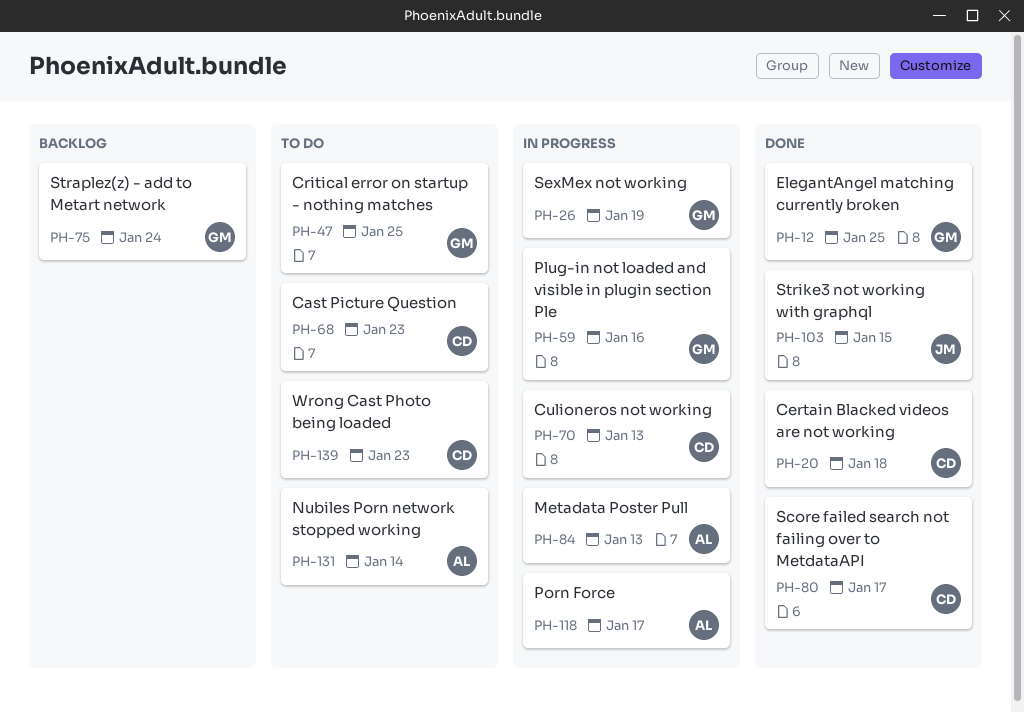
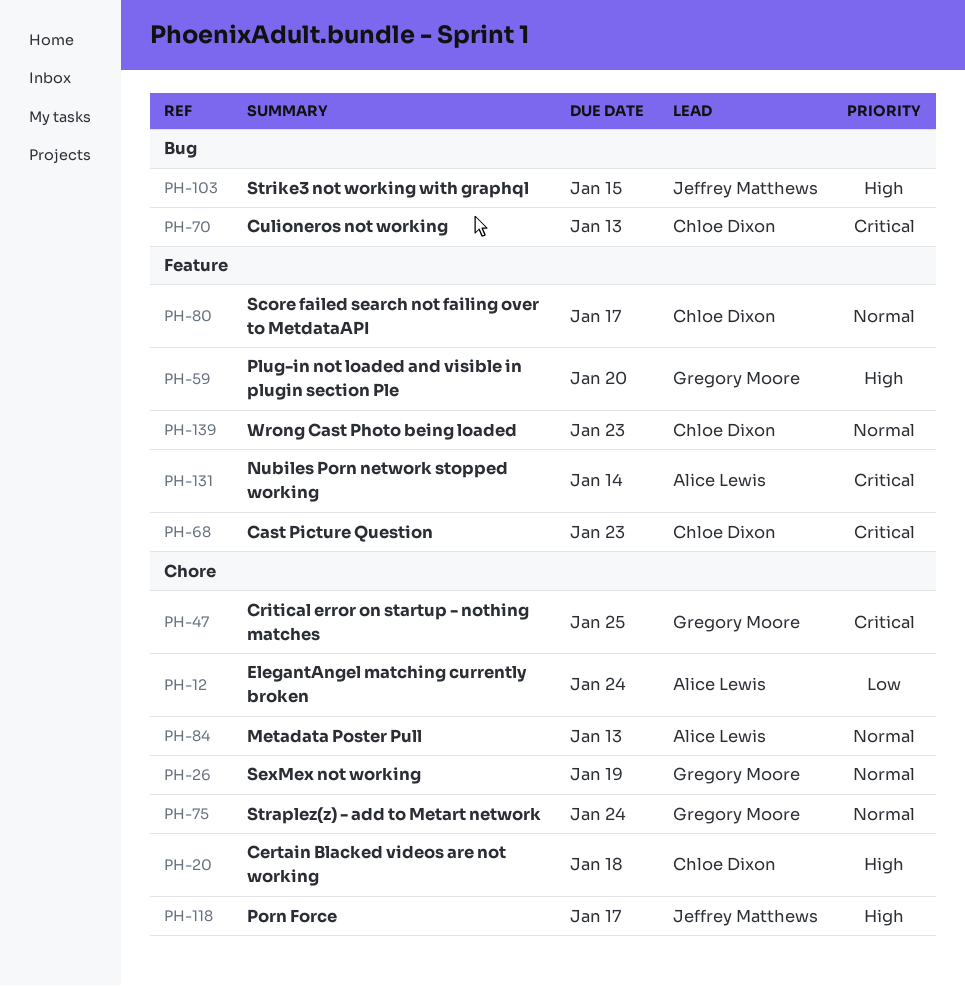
PH-12, owner: Gregory Moore -> Alice Lewis
PH-12, due: Jan 25 -> Jan 24
PH-59, due: Jan 16 -> Jan 20
PH-118, owner: Alice Lewis -> Jeffrey Matthews

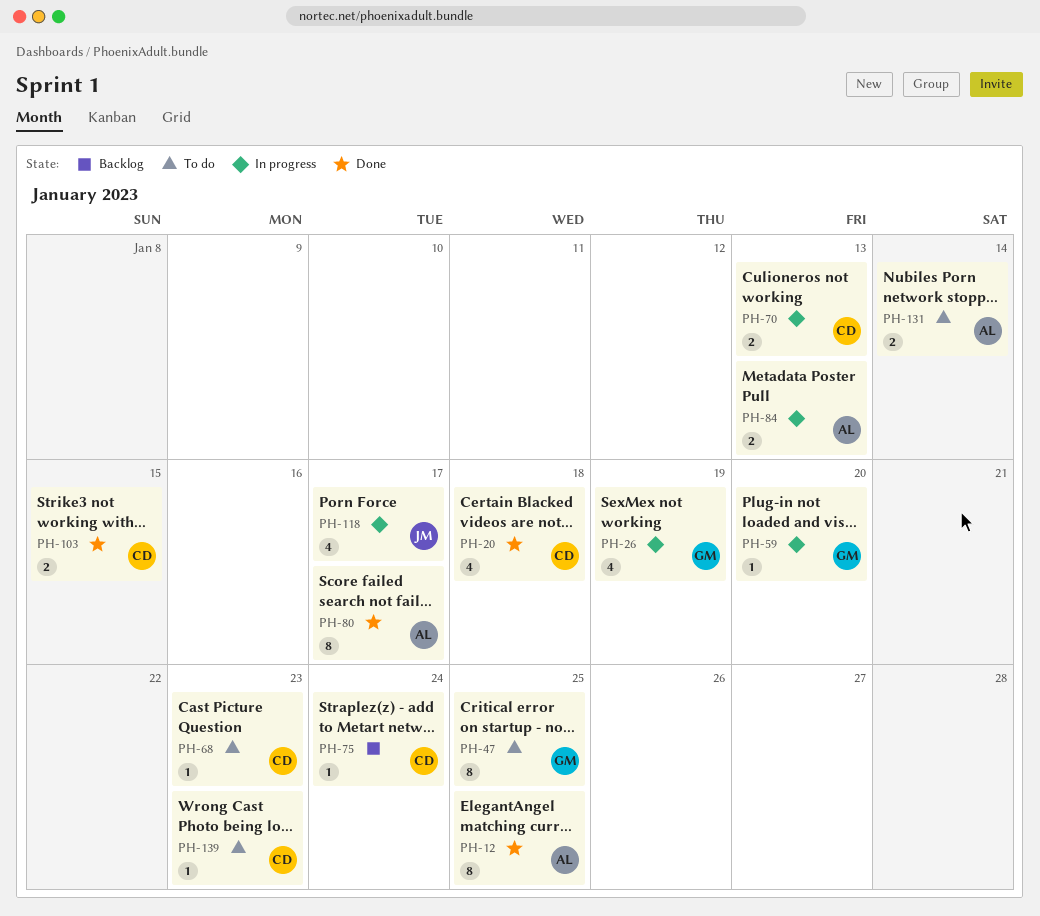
PH-12, due: Jan 24 -> Jan 25
PH-75, owner: Gregory Moore -> Chloe Dixon
PH-80, owner: Chloe Dixon -> Alice Lewis
PH-103, owner: Jeffrey Matthews -> Chloe Dixon

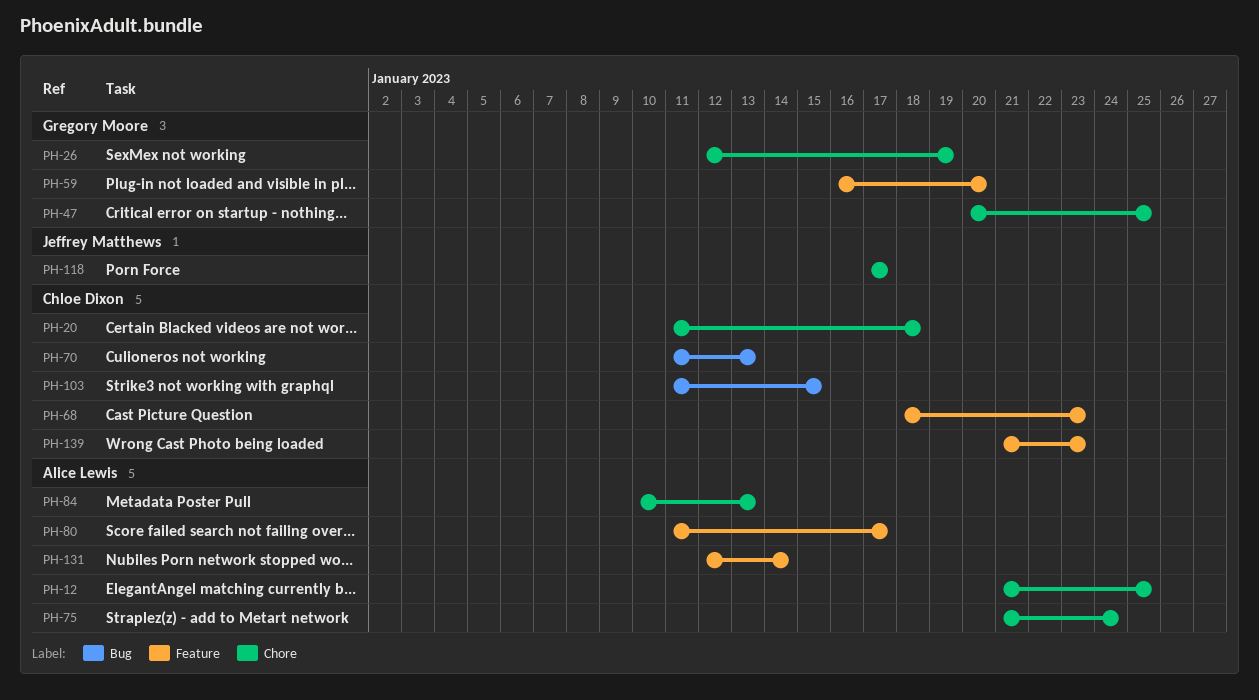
PH-75, owner: Chloe Dixon -> Alice Lewis

